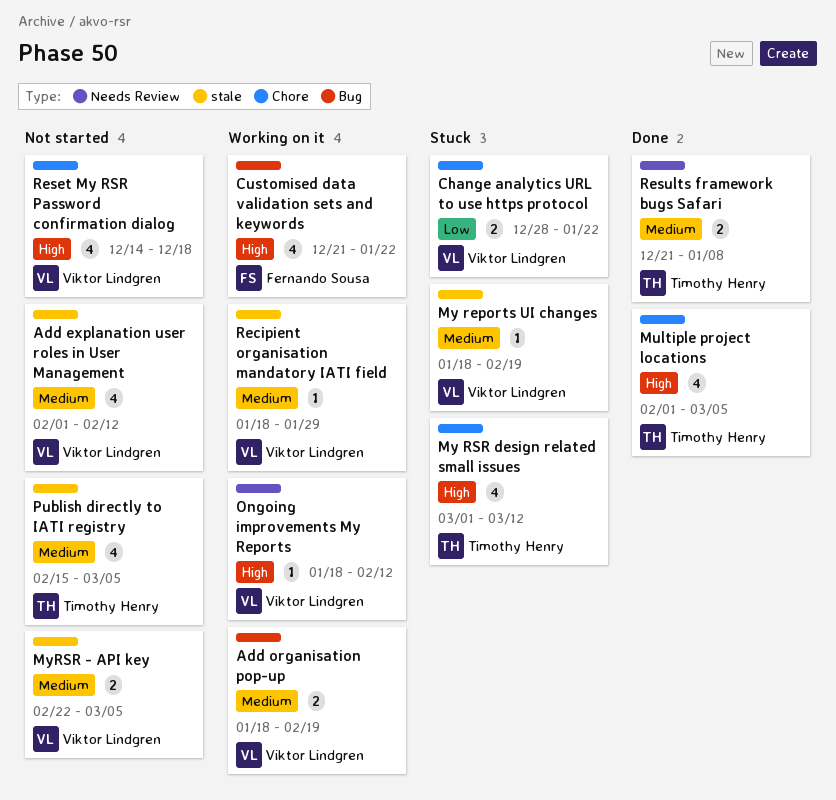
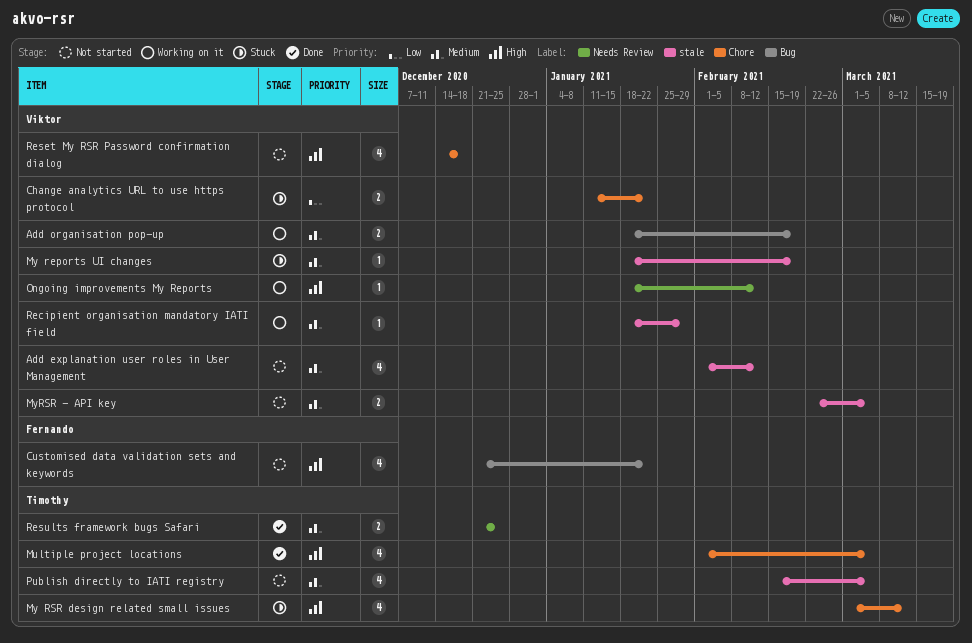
Change analytics URL to use https protocol, start: Dec 28 -> Jan 11
Customised data validation sets and keywords, status: Working on it -> Not started
Results framework bugs Safari, due: Jan 8 -> Dec 25

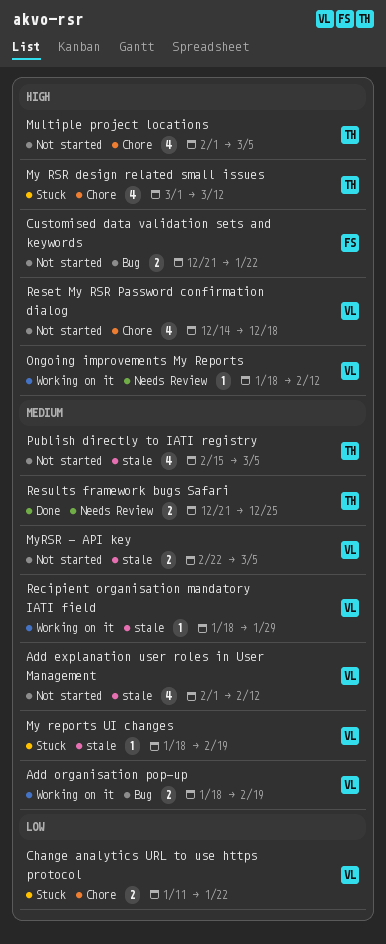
Customised data validation sets and keywords, estimate: 4 -> 2
Multiple project locations, status: Done -> Not started

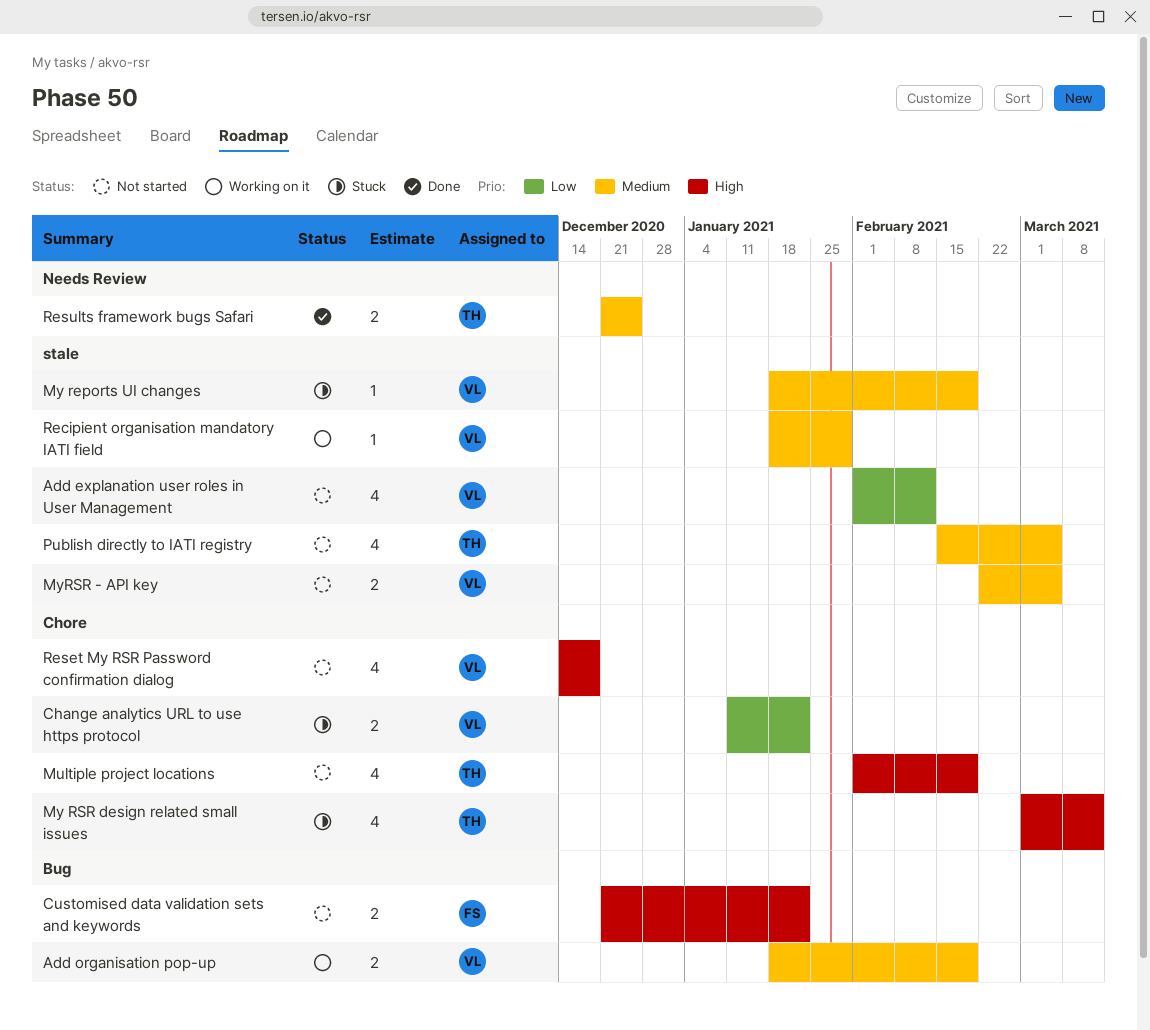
Add explanation user roles in User Management, priority: Medium -> Low
Multiple project locations, due: Mar 5 -> Feb 19
Ongoing improvements My Reports: present -> none

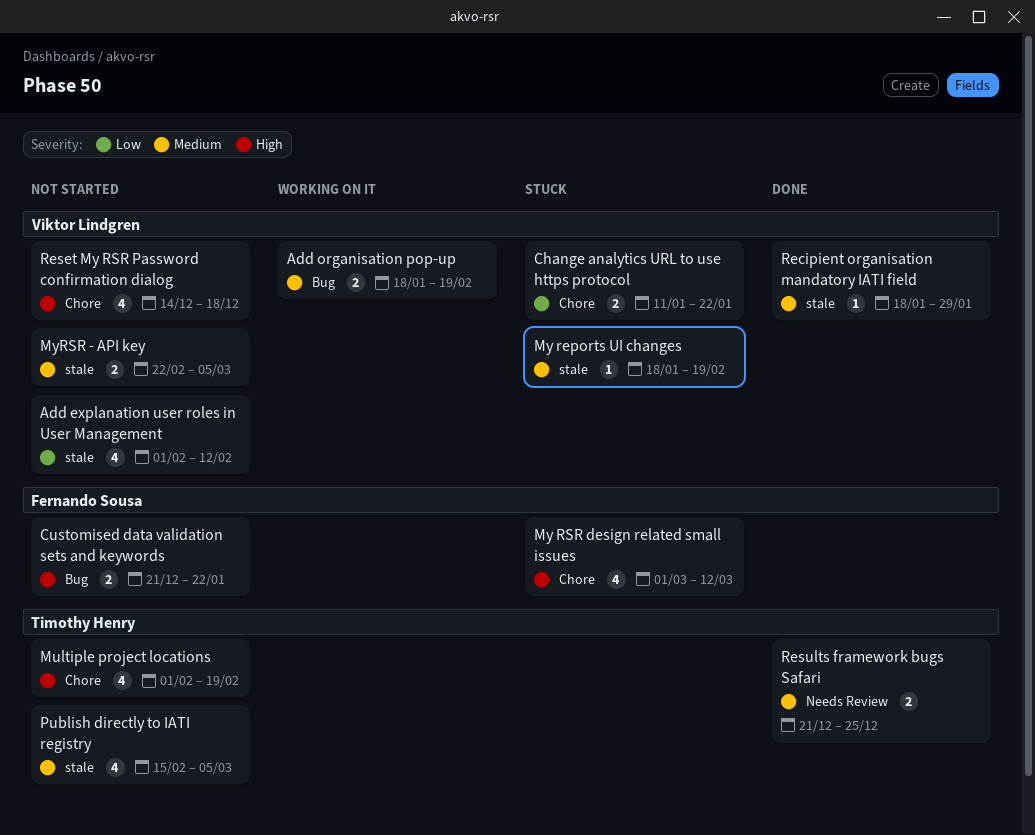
My RSR design related small issues, owner: Timothy Henry -> Fernando Sousa
Recipient organisation mandatory IATI field, status: Working on it -> Done

